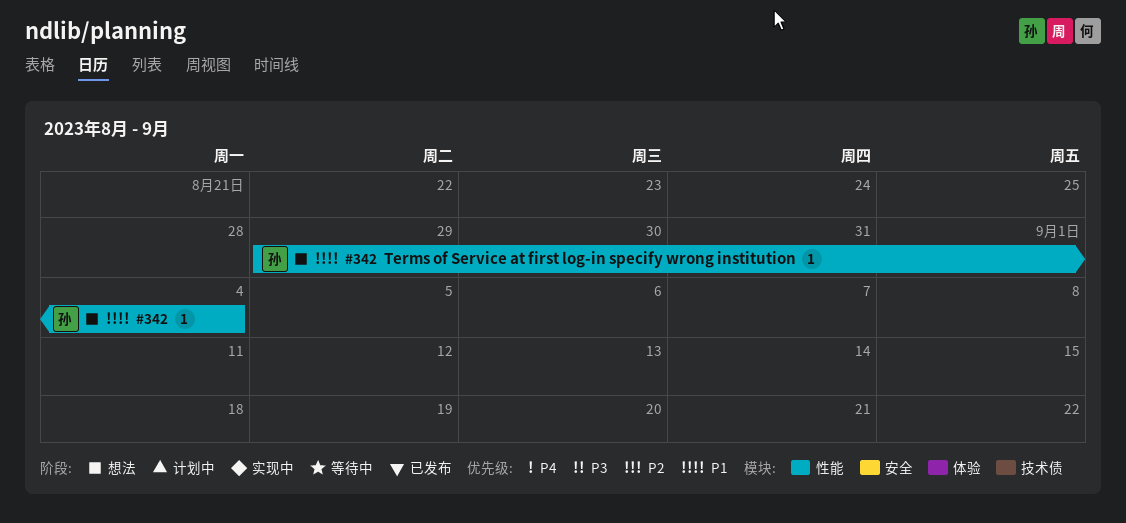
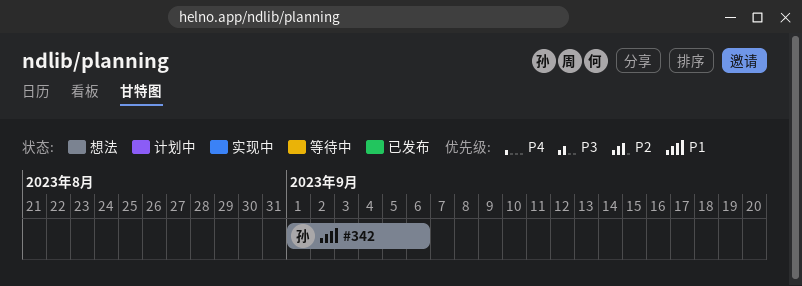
#342, start: Aug 29 -> Sep 1
#342, due: Sep 4 -> Sep 6

